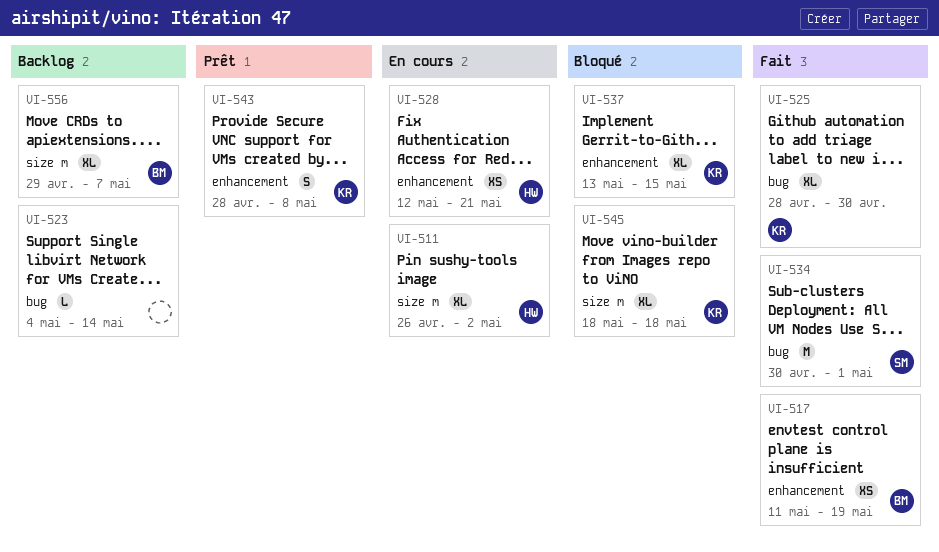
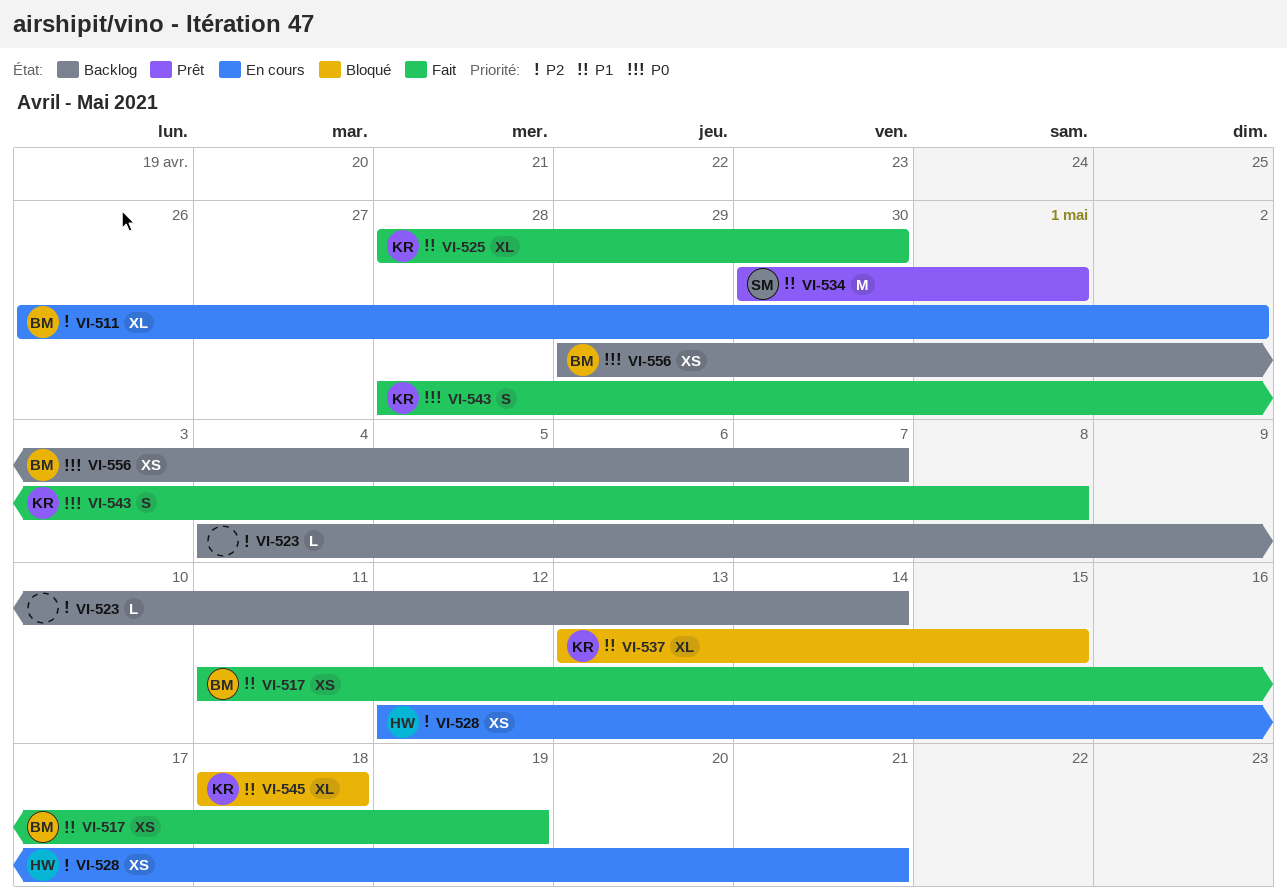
VI-511, owner: HW -> BM
VI-534, status: Fait -> Prêt
VI-543, status: Prêt -> Fait
VI-556, estimate: XL -> XS

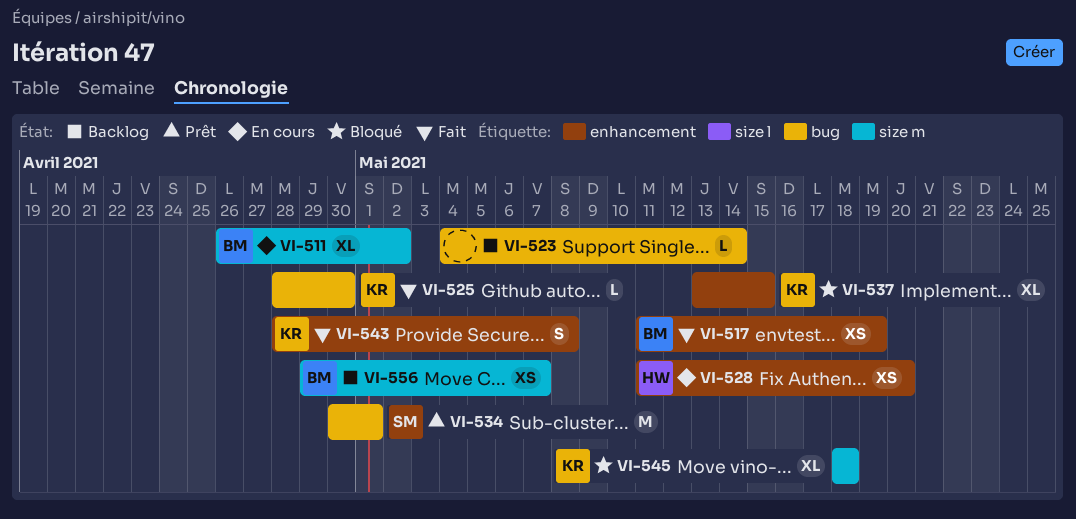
VI-525, estimate: XL -> L
VI-528, start: May 12 -> May 11
VI-528, due: May 21 -> May 20

